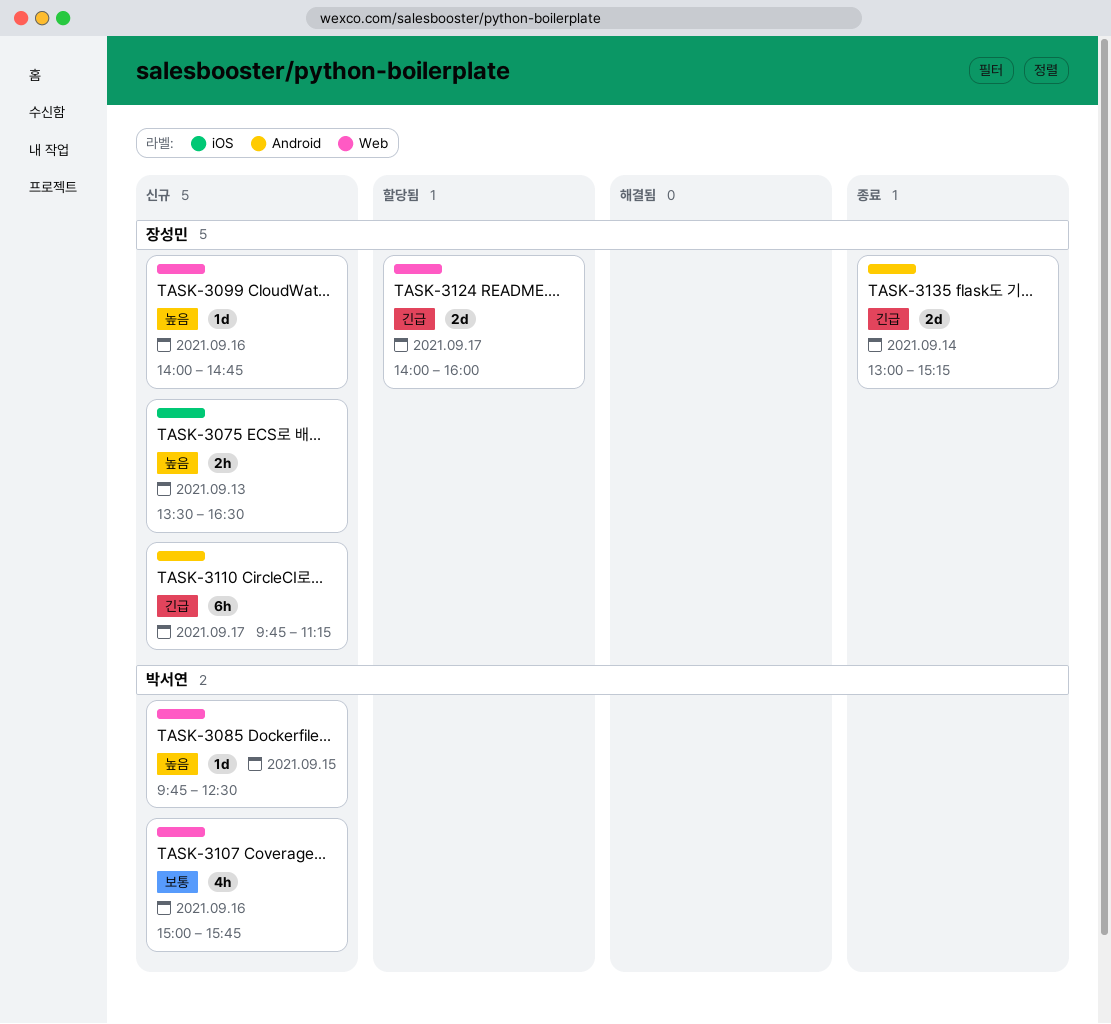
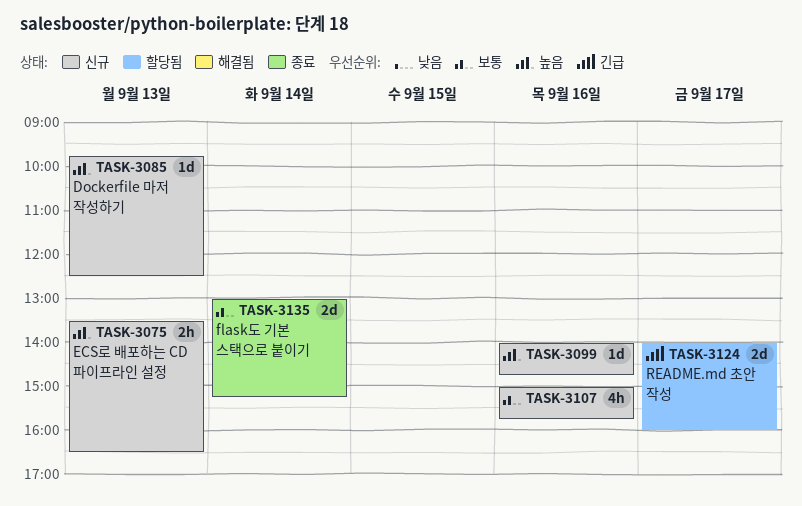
TASK-3085, day: Sep 15 -> Sep 13
TASK-3110: present -> none
TASK-3135, priority: 긴급 -> 보통

